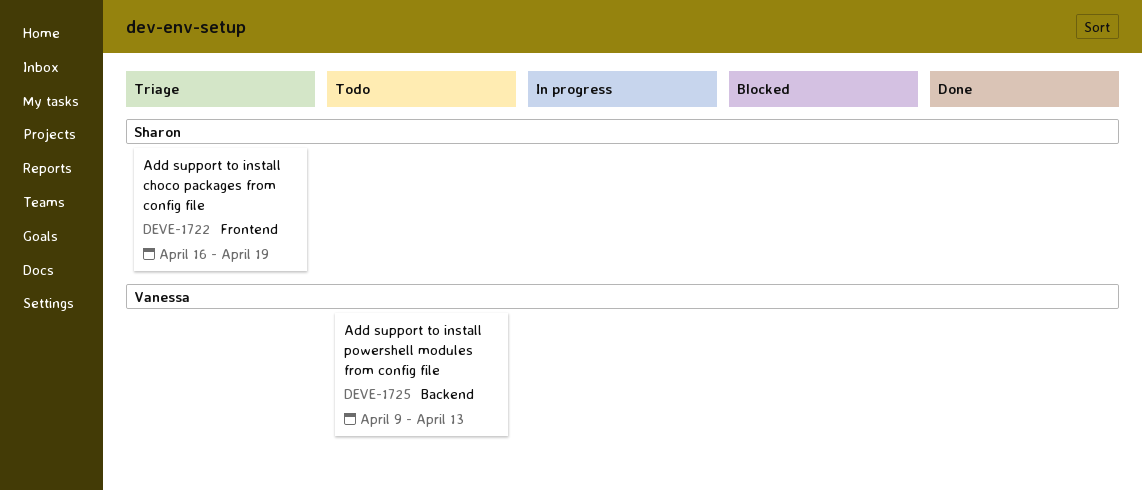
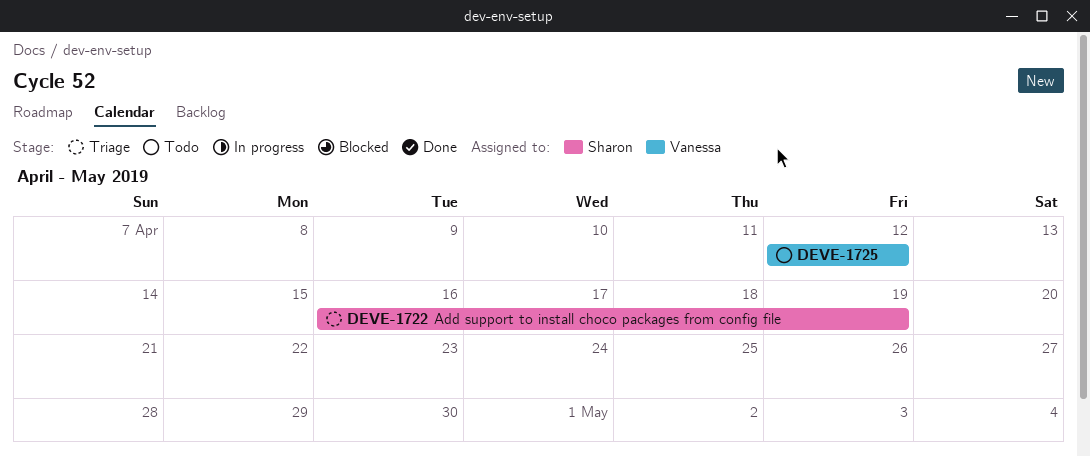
DEVE-1725, start: Apr 9 -> Apr 12
DEVE-1725, due: Apr 13 -> Apr 12

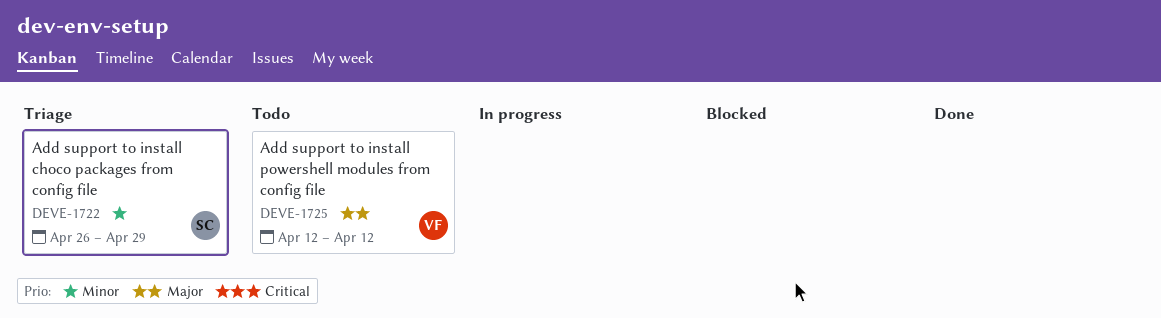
DEVE-1722, start: Apr 16 -> Apr 26
DEVE-1722, due: Apr 19 -> Apr 29

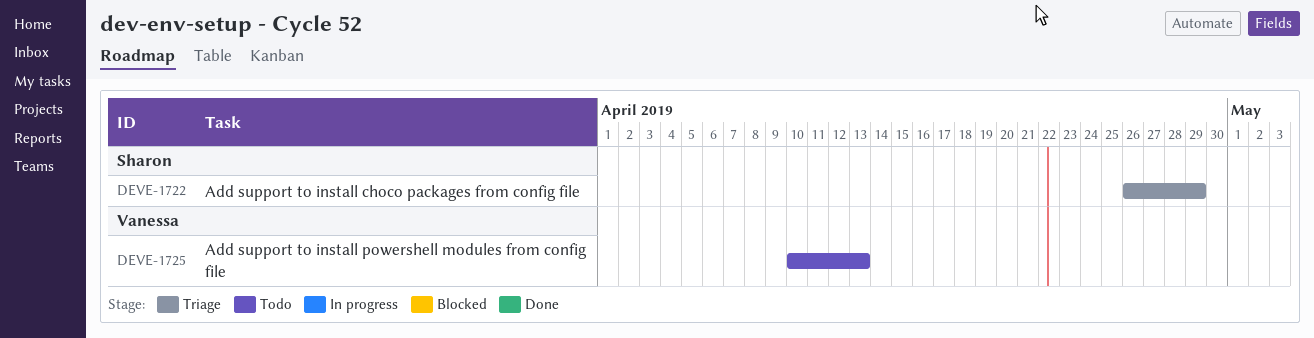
DEVE-1725, start: Apr 12 -> Apr 10
DEVE-1725, due: Apr 12 -> Apr 13

